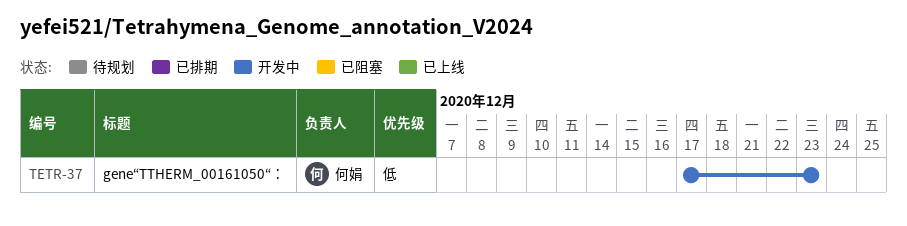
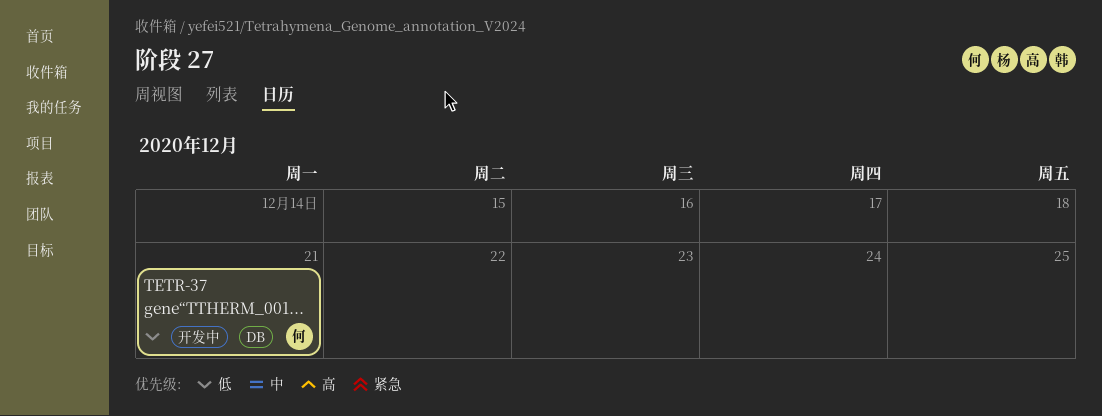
TETR-37, due: Dec 23 -> Dec 21

